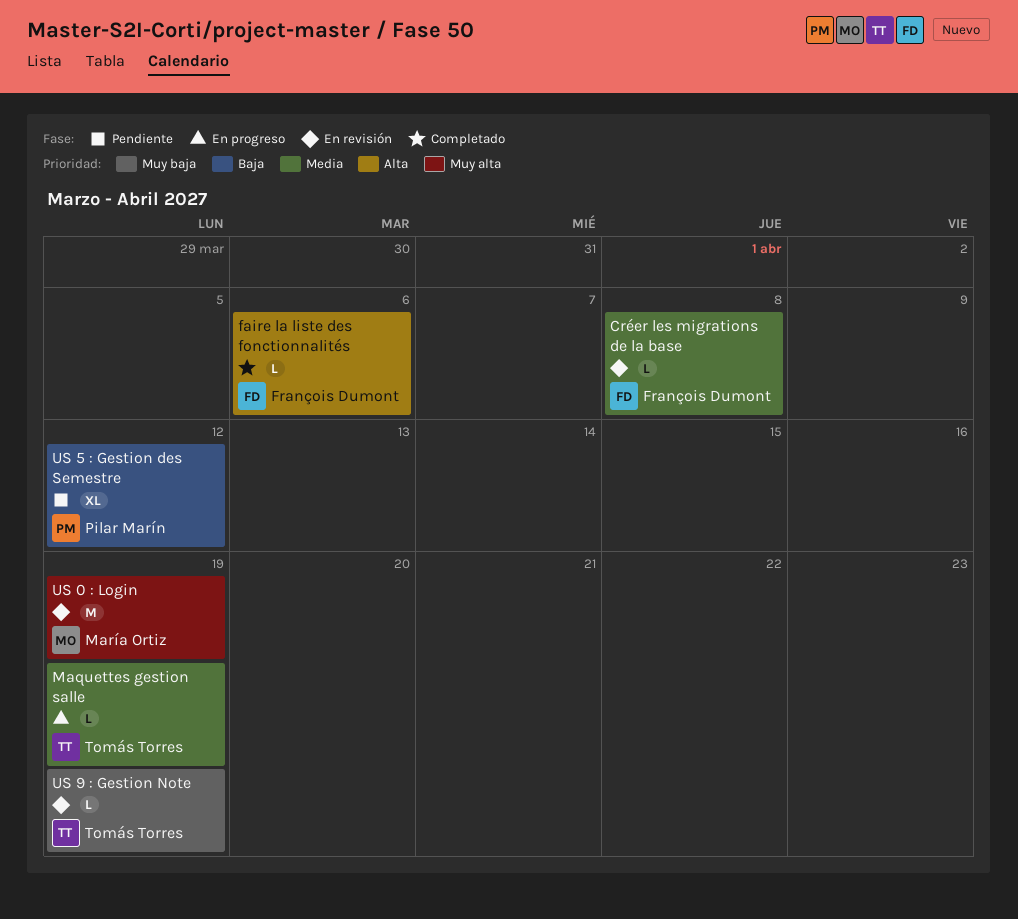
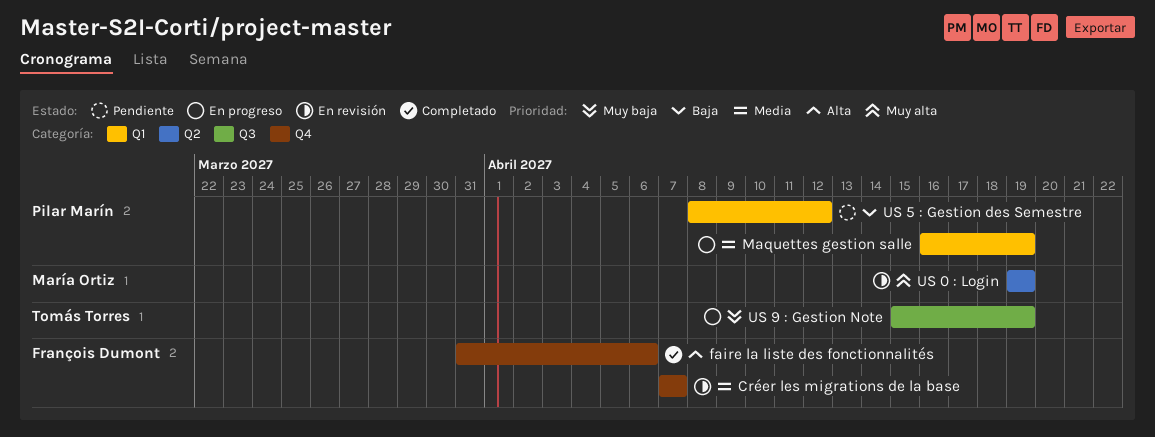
Créer les migrations de la base, due: Apr 8 -> Apr 7
Maquettes gestion salle, owner: Tomás Torres -> Pilar Marín
US 9 : Gestion Note, status: En revisión -> En progreso

